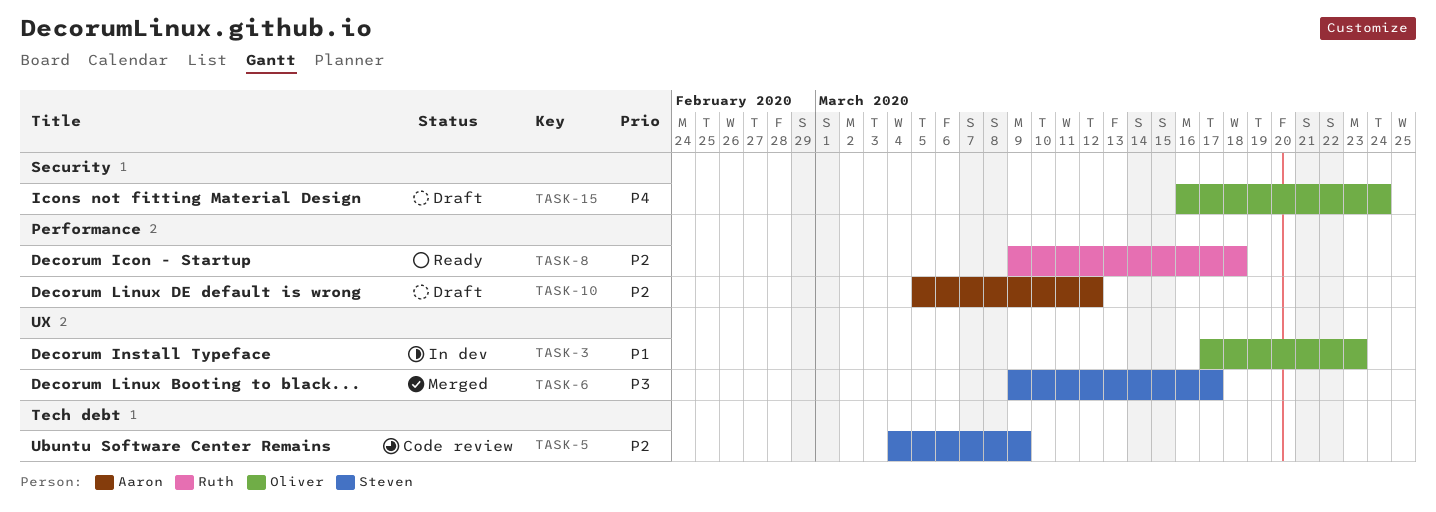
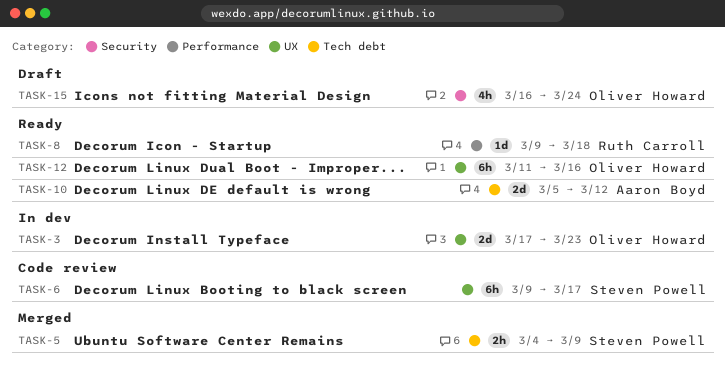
TASK-5, status: Code review -> Merged
TASK-6, status: Merged -> Code review
TASK-10, status: Draft -> Ready
TASK-10, label: Performance -> Tech debt
TASK-12: none -> present

